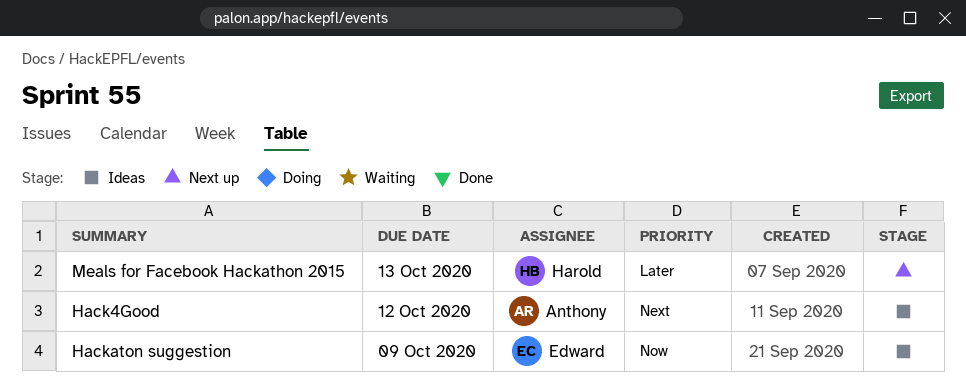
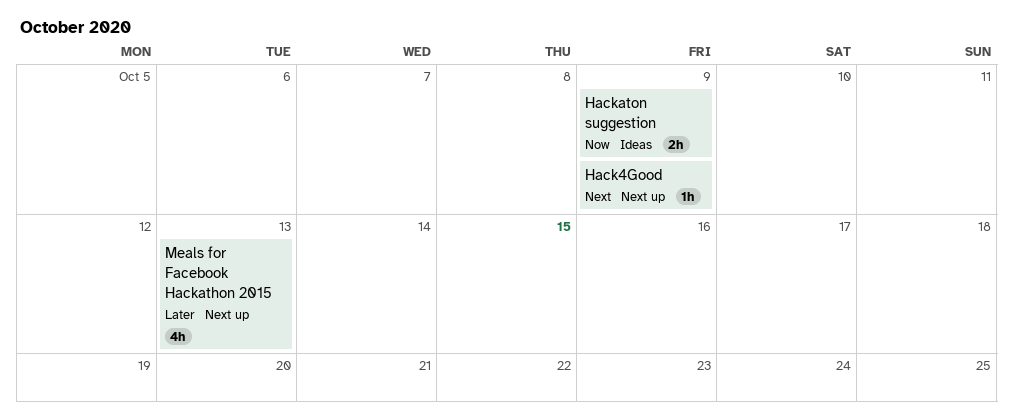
Hack4Good, status: Ideas -> Next up
Hack4Good, due: Oct 12 -> Oct 9

